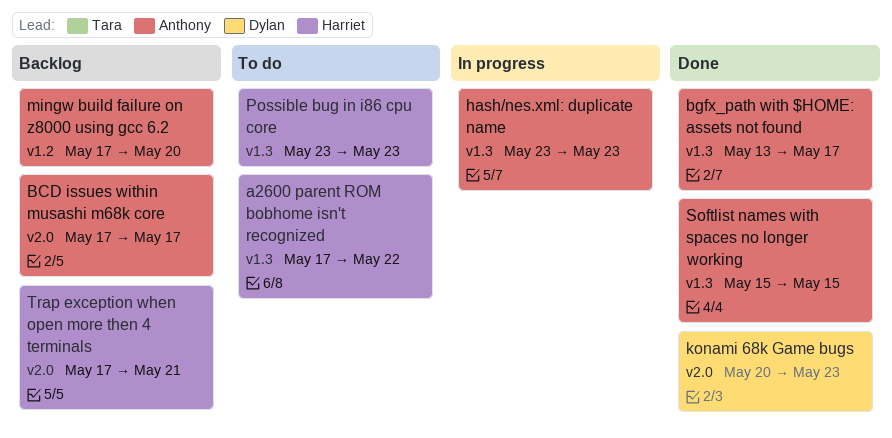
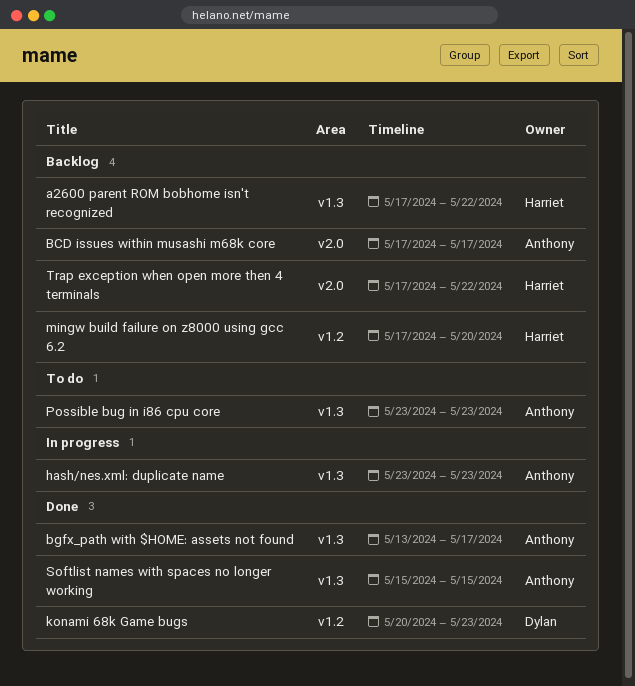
a2600 parent ROM bobhome isn't recognized, status: To do -> Backlog
konami 68k Game bugs, label: v2.0 -> v1.2
mingw build failure on z8000 using gcc 6.2, owner: Anthony -> Harriet
Possible bug in i86 cpu core, owner: Harriet -> Anthony
Trap exception when open more then 4 terminals, due: May 21 -> May 22

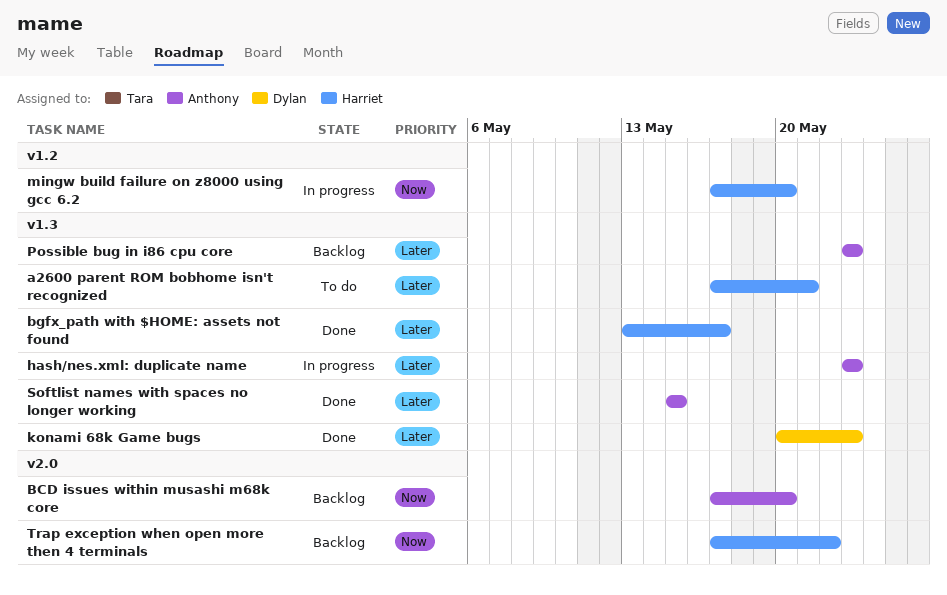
a2600 parent ROM bobhome isn't recognized, status: Backlog -> To do
a2600 parent ROM bobhome isn't recognized, due: May 22 -> May 21
BCD issues within musashi m68k core, due: May 17 -> May 20
bgfx_path with $HOME: assets not found, owner: Anthony -> Harriet
konami 68k Game bugs, label: v1.2 -> v1.3
mingw build failure on z8000 using gcc 6.2, status: Backlog -> In progress
Possible bug in i86 cpu core, status: To do -> Backlog

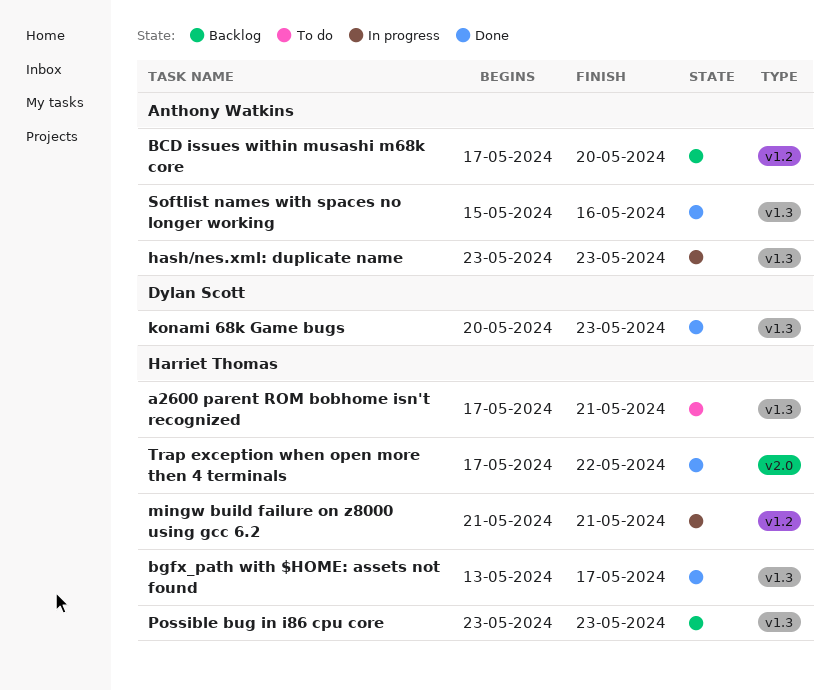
BCD issues within musashi m68k core, label: v2.0 -> v1.2
mingw build failure on z8000 using gcc 6.2, start: May 17 -> May 21
mingw build failure on z8000 using gcc 6.2, due: May 20 -> May 21
Possible bug in i86 cpu core, owner: Anthony Watkins -> Harriet Thomas
Softlist names with spaces no longer working, due: May 15 -> May 16
Trap exception when open more then 4 terminals, status: Backlog -> Done

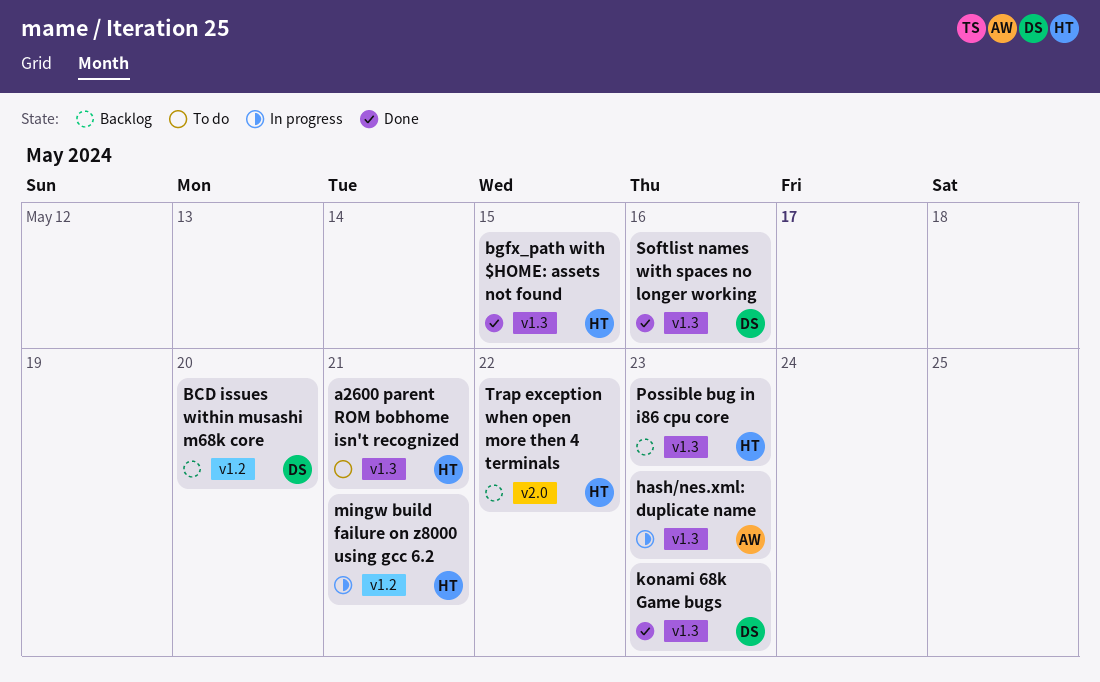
BCD issues within musashi m68k core, owner: Anthony Watkins -> Dylan Scott
bgfx_path with $HOME: assets not found, due: May 17 -> May 15
Softlist names with spaces no longer working, owner: Anthony Watkins -> Dylan Scott
Trap exception when open more then 4 terminals, status: Done -> Backlog

